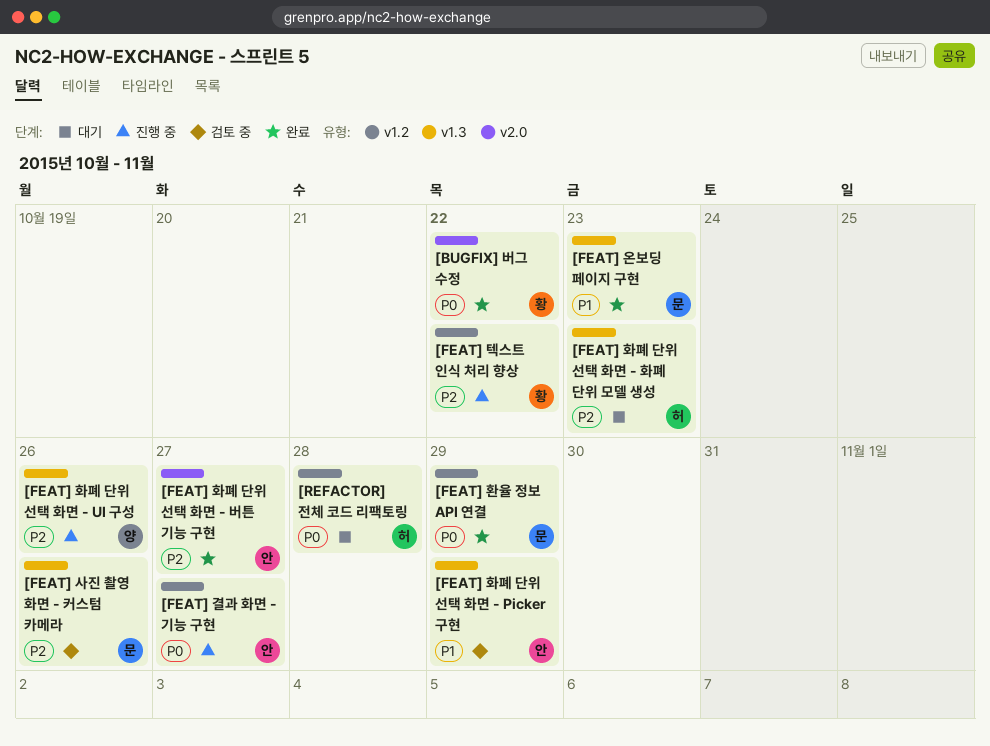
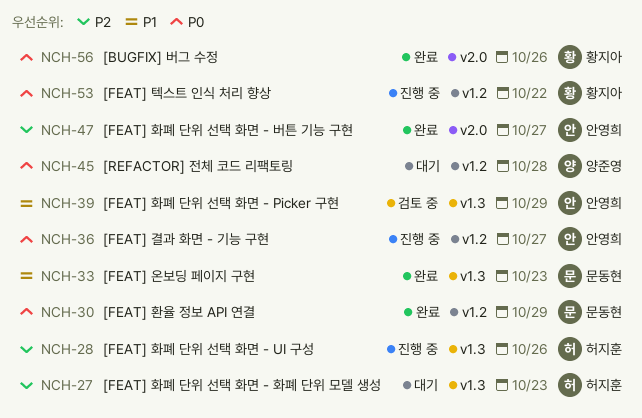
[BUGFIX] 버그 수정, due: Oct 22 -> Oct 26
[FEAT] 사진 촬영 화면 - 커스텀 카메라: present -> none
[FEAT] 텍스트 인식 처리 향상, priority: P2 -> P0
[FEAT] 화폐 단위 선택 화면 - UI 구성, owner: 양준영 -> 허지훈
[REFACTOR] 전체 코드 리팩토링, owner: 허지훈 -> 양준영

